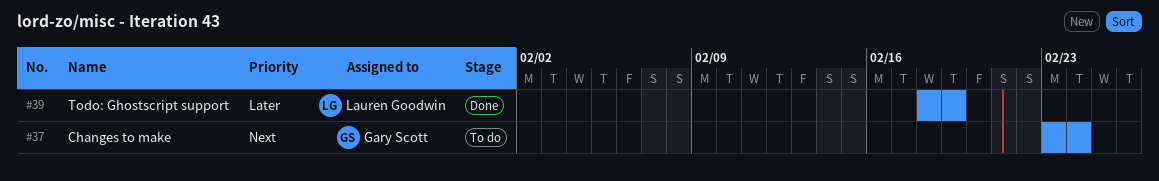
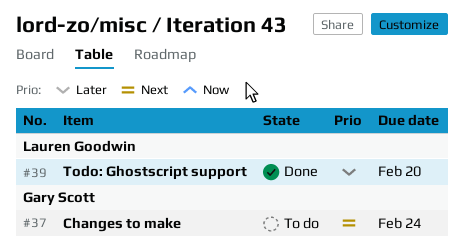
#39, due: Feb 19 -> Feb 20

